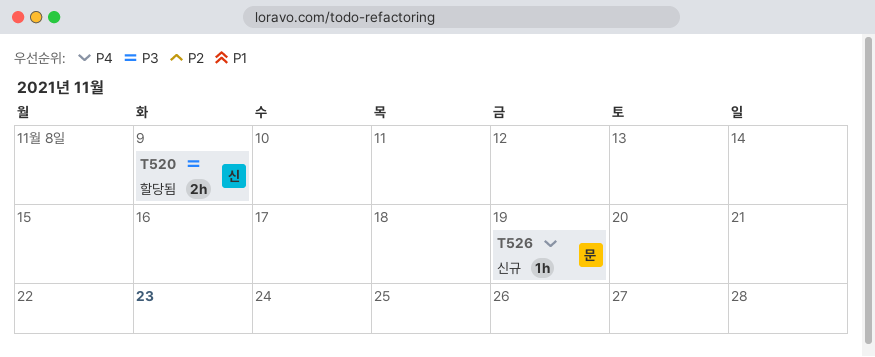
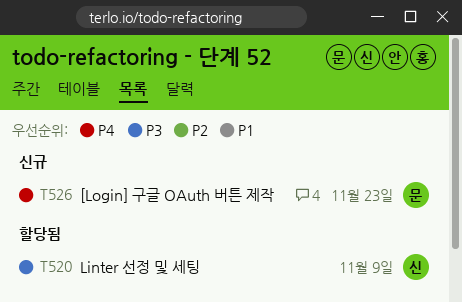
T526, due: Nov 19 -> Nov 23

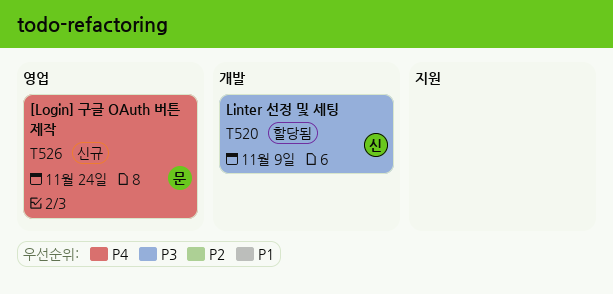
T526, due: Nov 23 -> Nov 24

